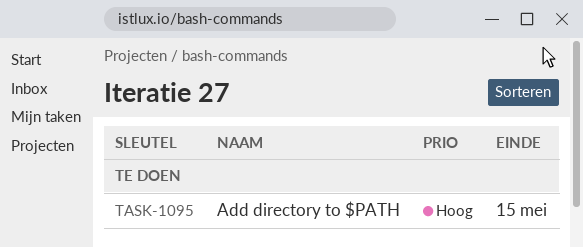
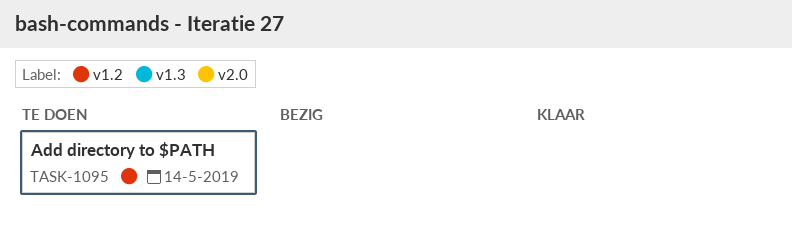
TASK-1095, due: May 15 -> May 14

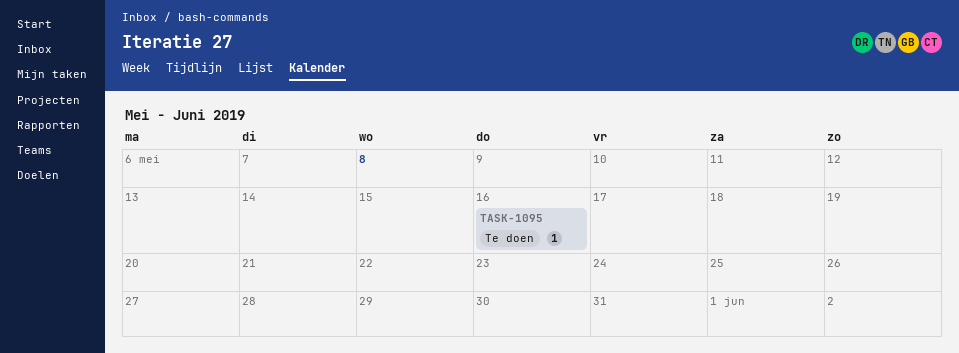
TASK-1095, due: May 14 -> May 16

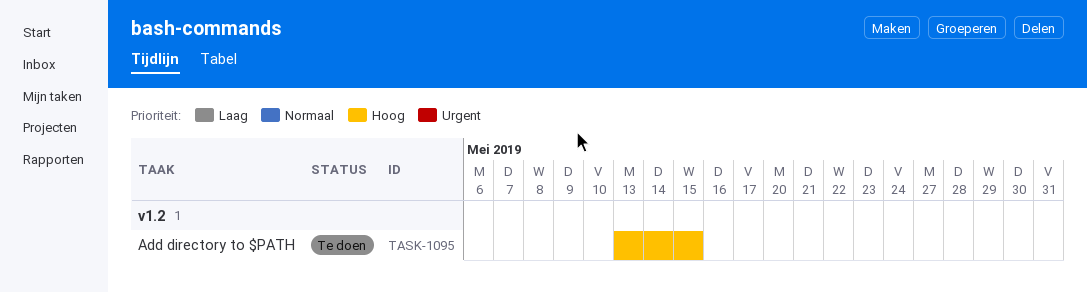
TASK-1095, due: May 16 -> May 15

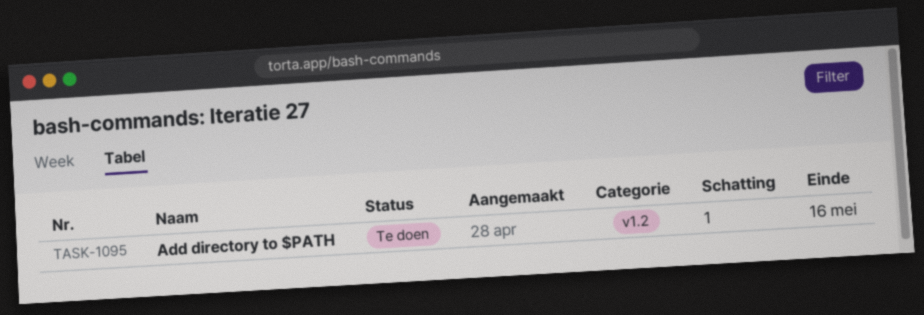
TASK-1095, due: May 15 -> May 16

